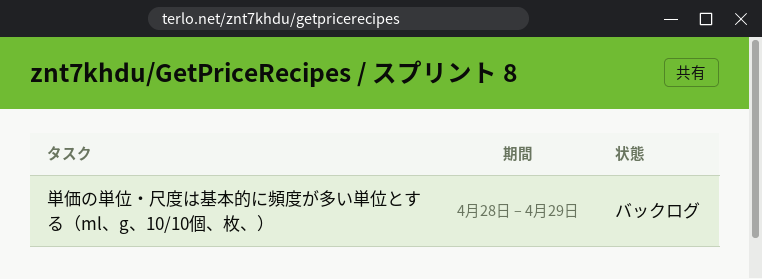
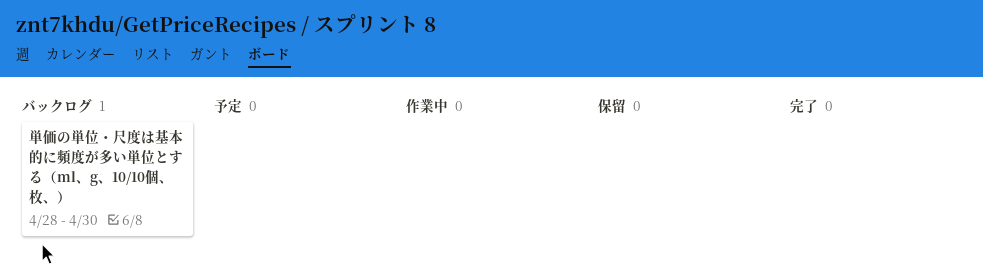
単価の単位・尺度は基本的に頻度が多い単位とする（ml、g、10/10個、枚、）, due: Apr 29 -> Apr 30

